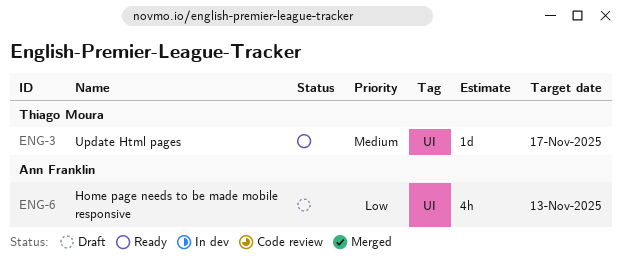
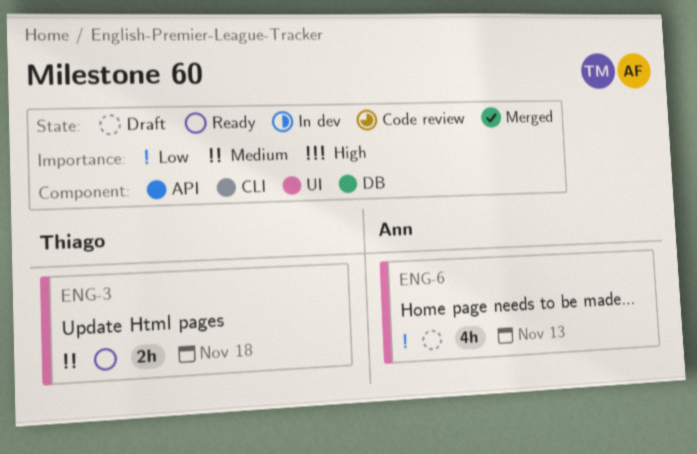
ENG-3, estimate: 1d -> 2h
ENG-3, due: Nov 17 -> Nov 18

